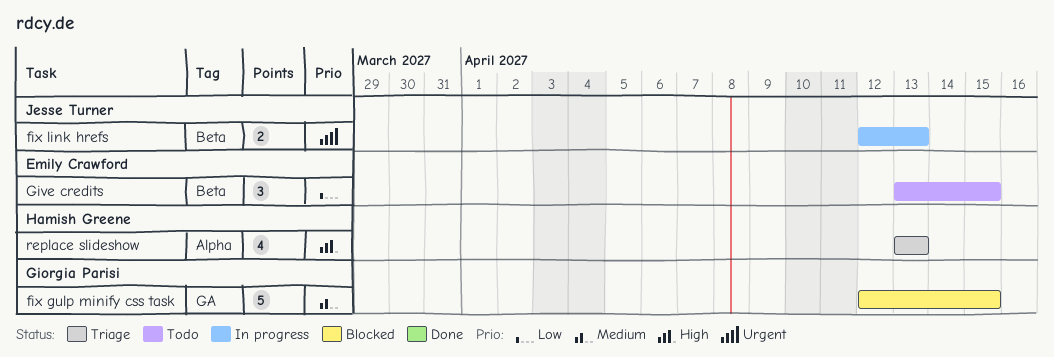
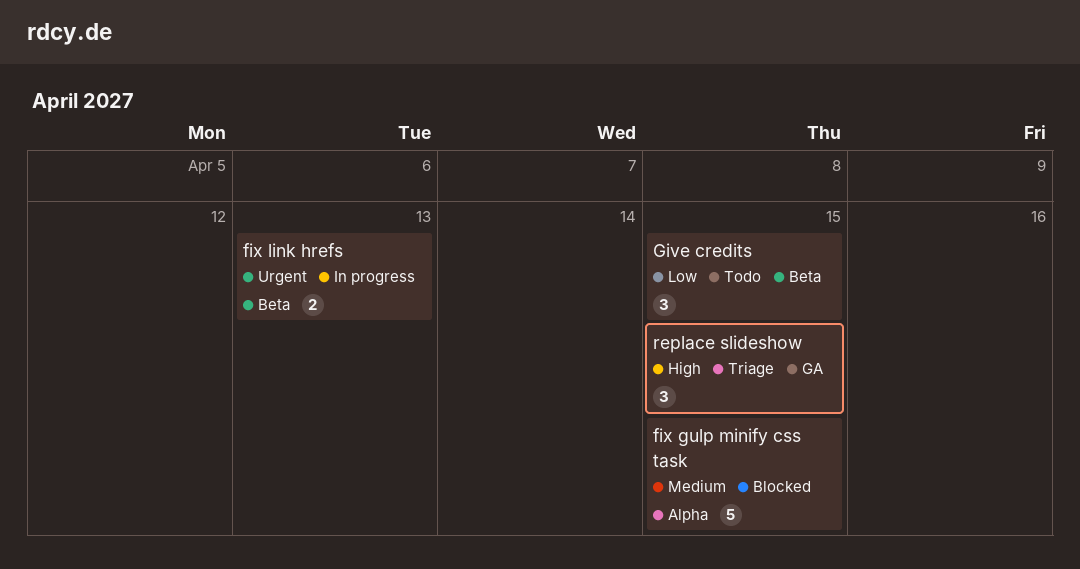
fix gulp minify css task, label: GA -> Alpha
replace slideshow, label: Alpha -> GA
replace slideshow, estimate: 4 -> 3
replace slideshow, due: Apr 13 -> Apr 15

